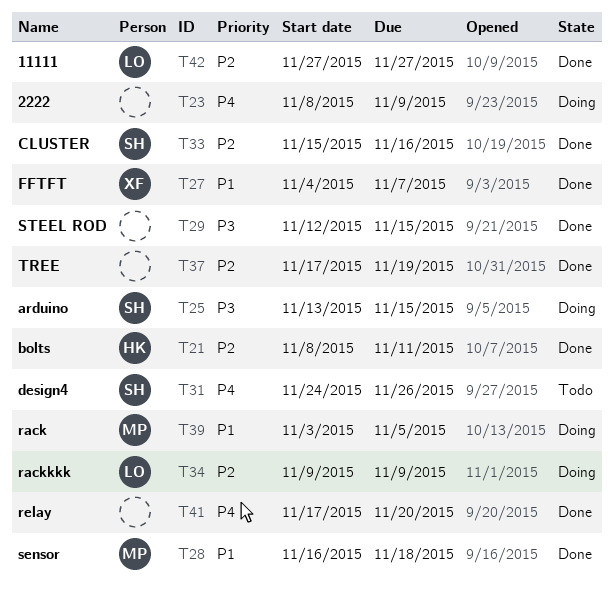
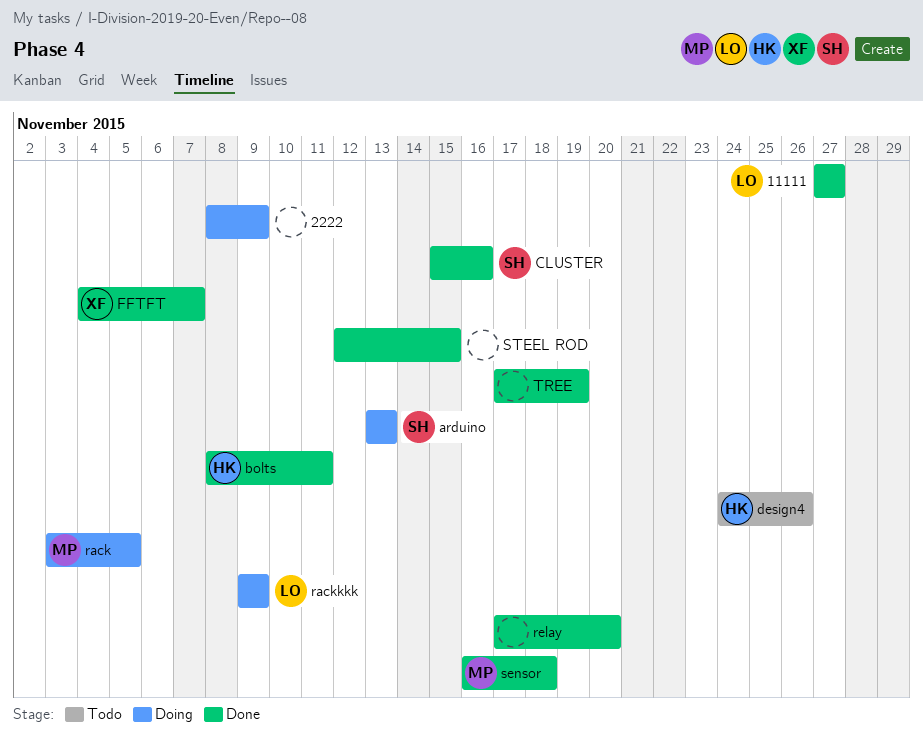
arduino, due: Nov 15 -> Nov 13
design4, owner: SH -> HK

